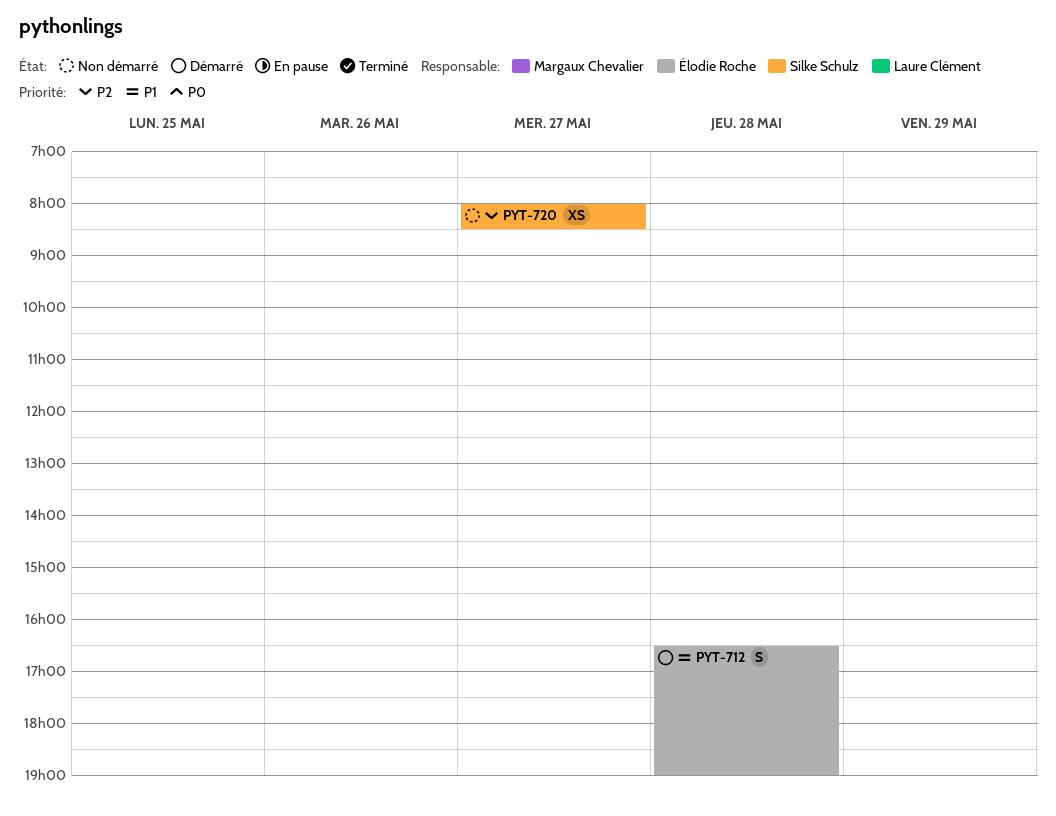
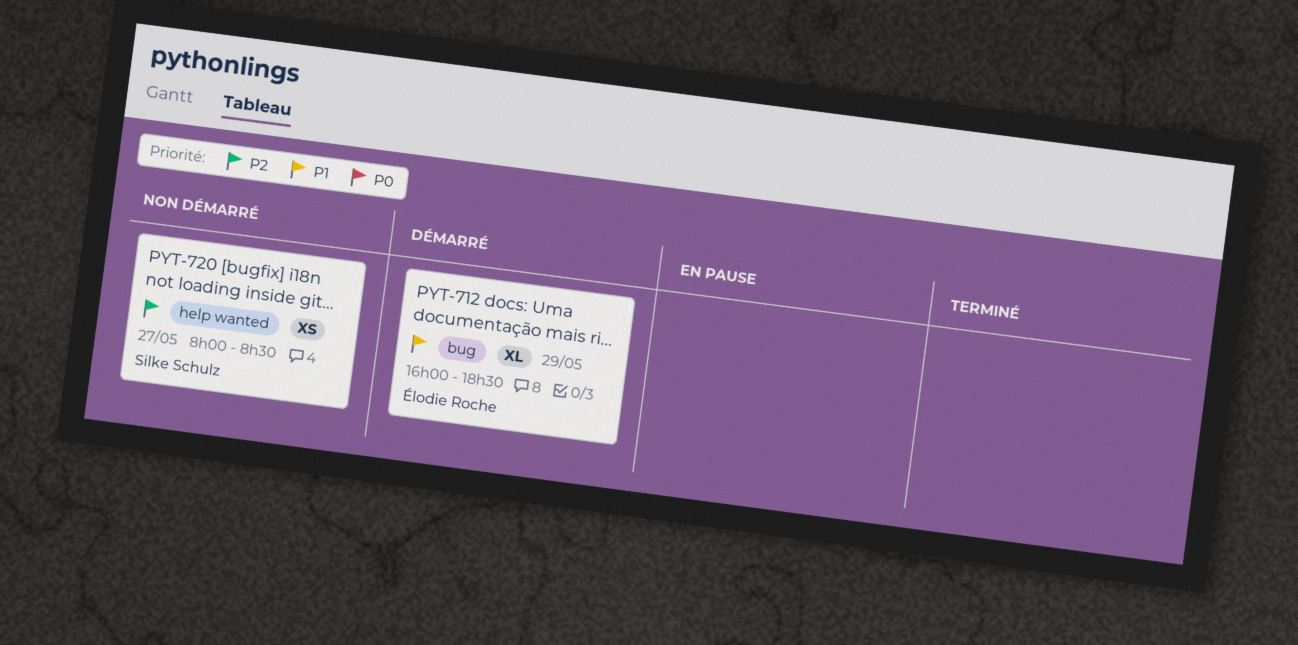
PYT-712, estimate: S -> XL
PYT-712, day: May 28 -> May 29
PYT-712, begins: 16:30 -> 16:00
PYT-712, ends: 19:00 -> 18:30

